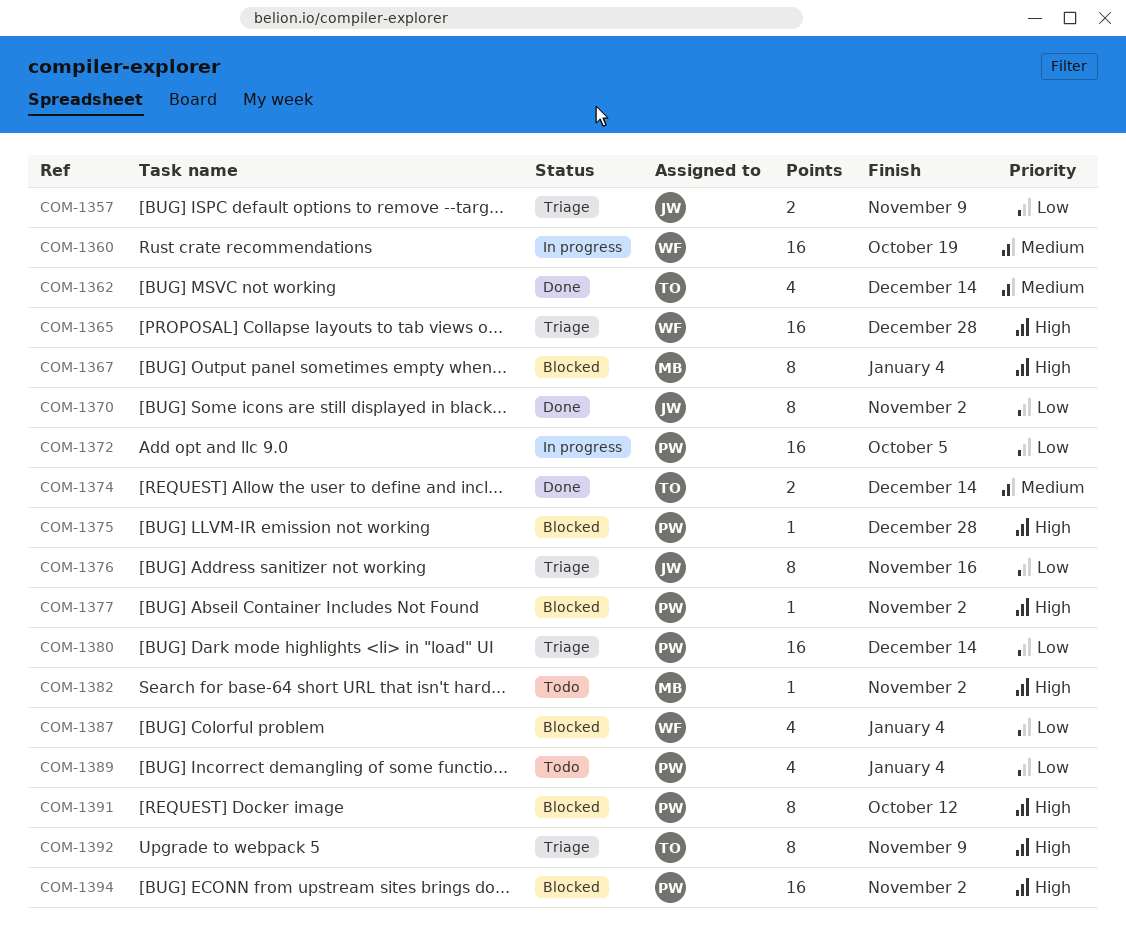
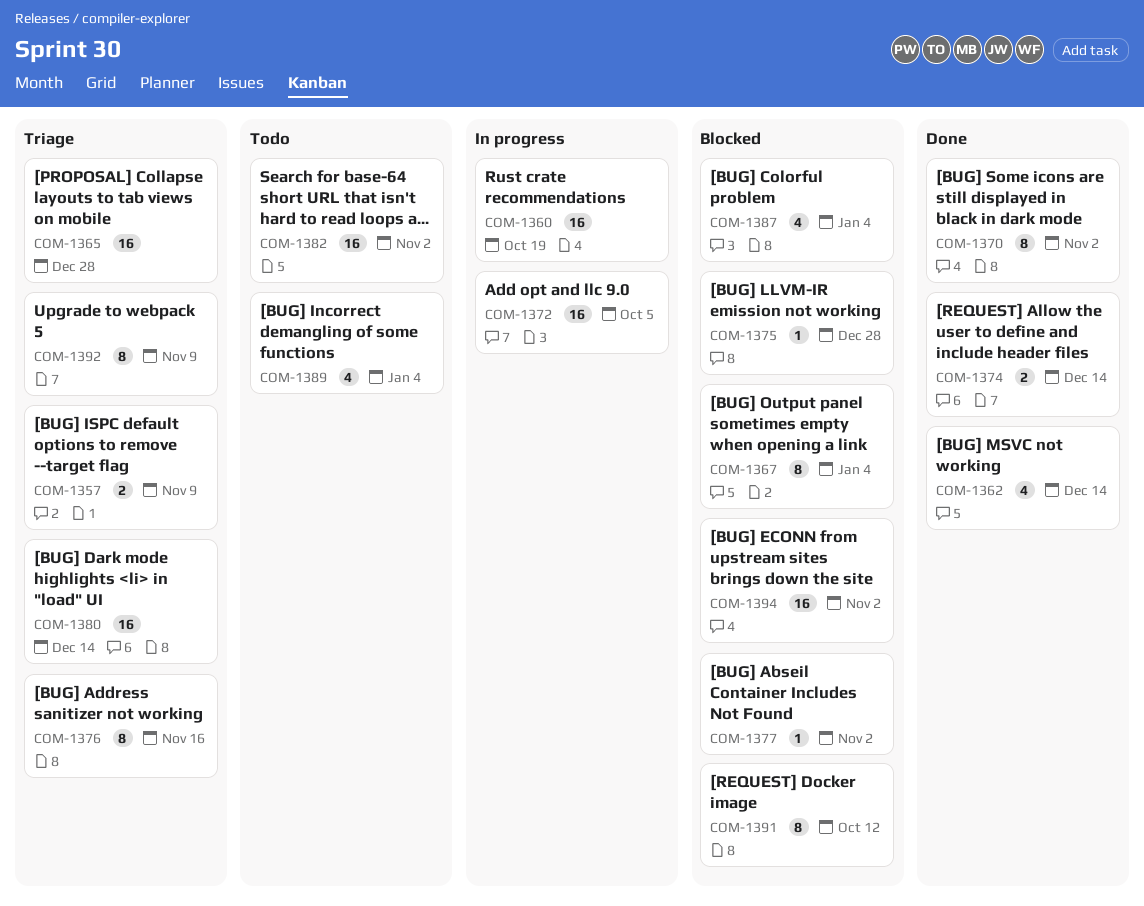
COM-1382, estimate: 1 -> 16

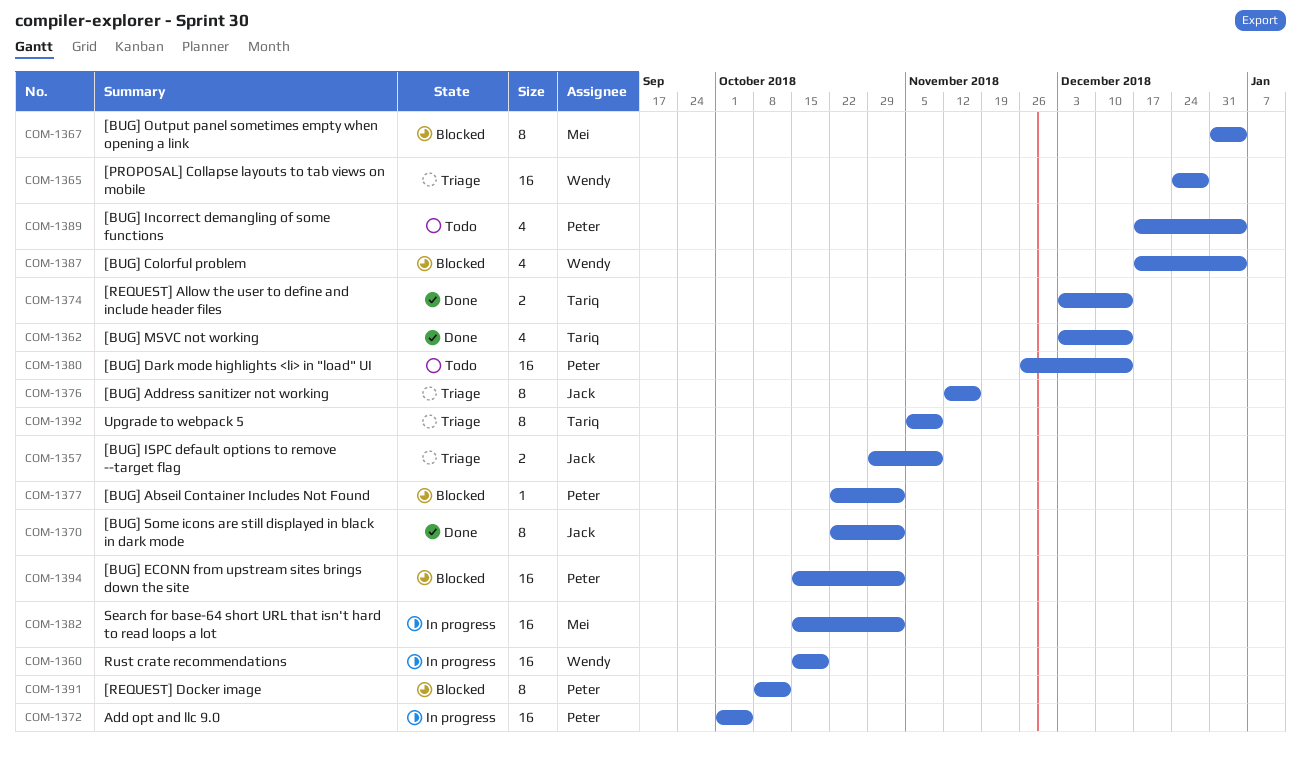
COM-1375: present -> none
COM-1380, status: Triage -> Todo
COM-1382, status: Todo -> In progress

